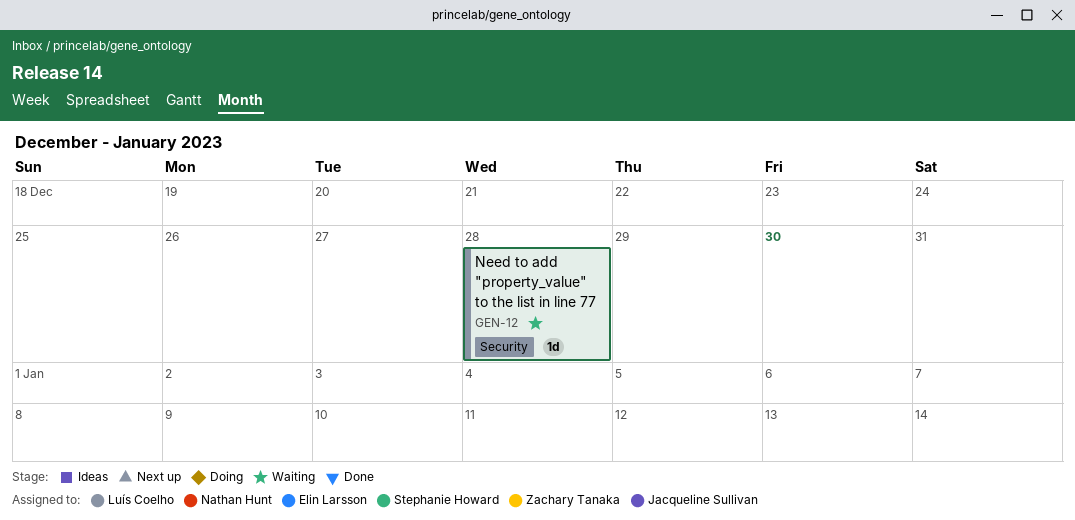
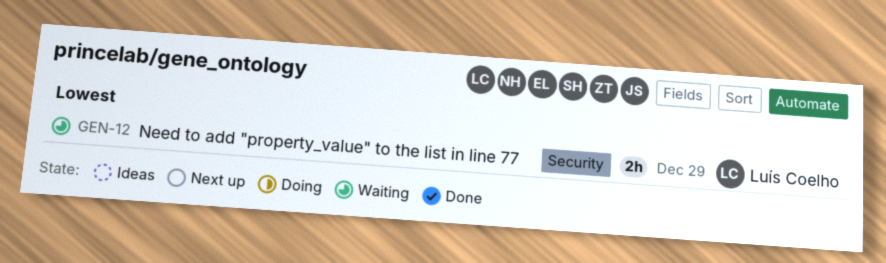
GEN-12, estimate: 1d -> 2h
GEN-12, due: Dec 28 -> Dec 29

